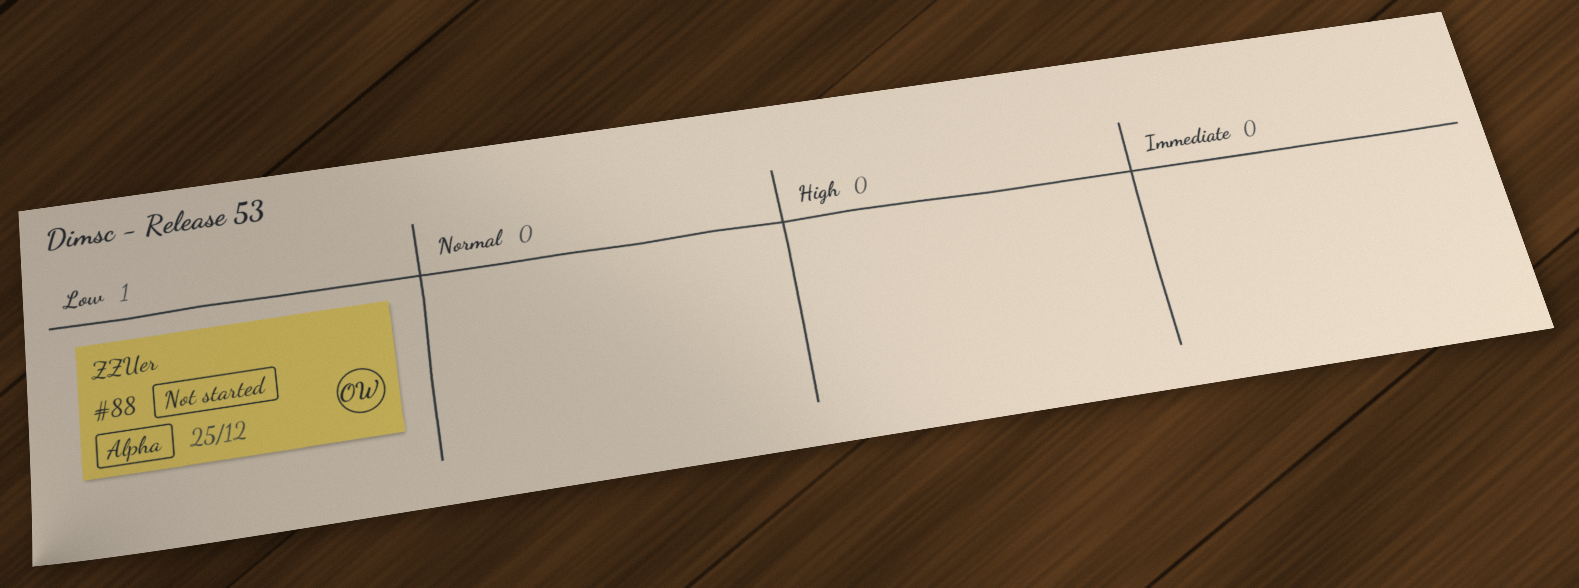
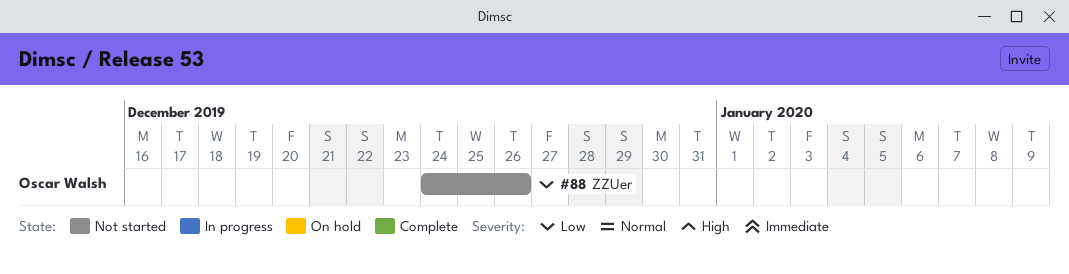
#88, due: Dec 25 -> Dec 26

